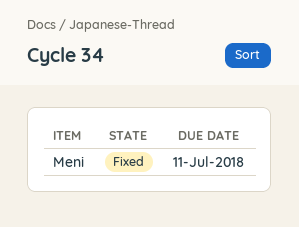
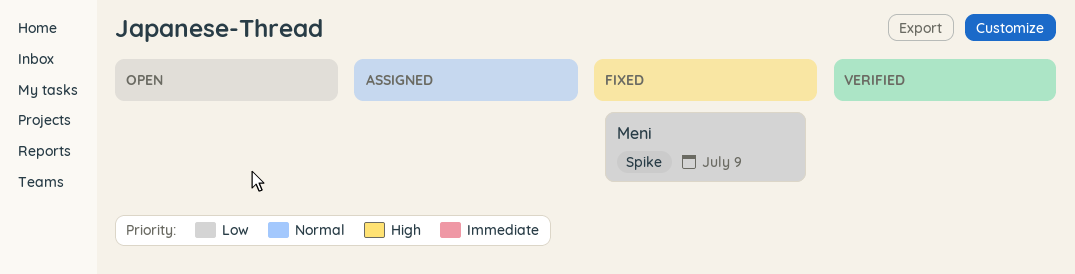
Meni, due: Jul 11 -> Jul 9

